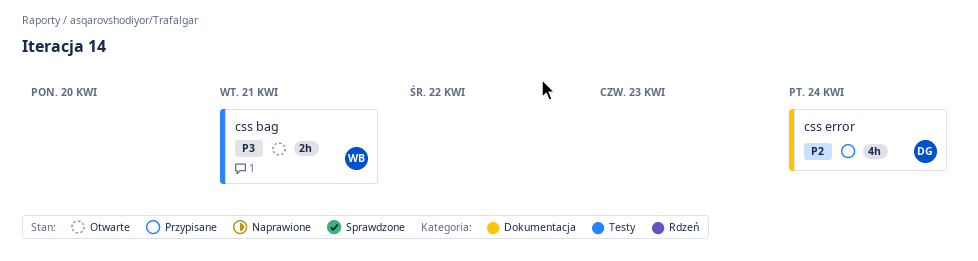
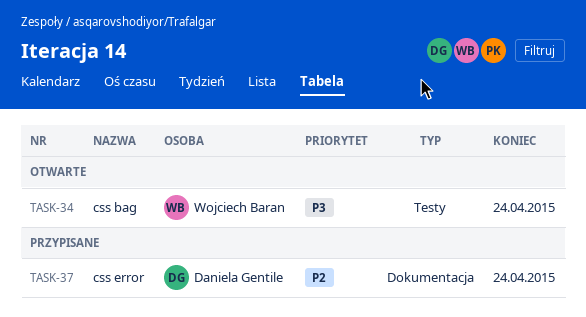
css bag, due: Apr 21 -> Apr 24

